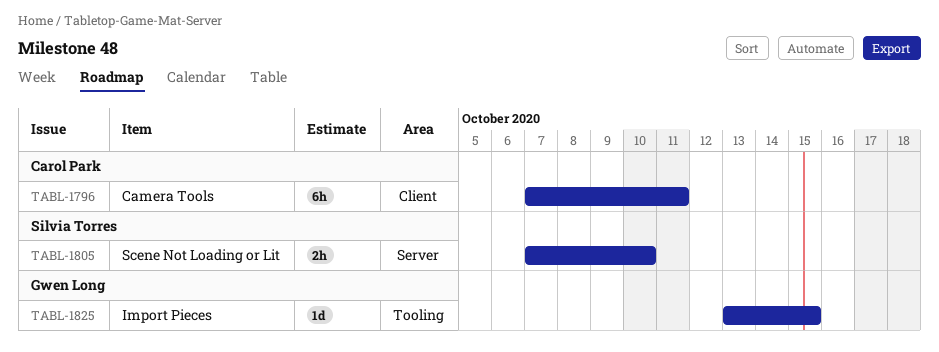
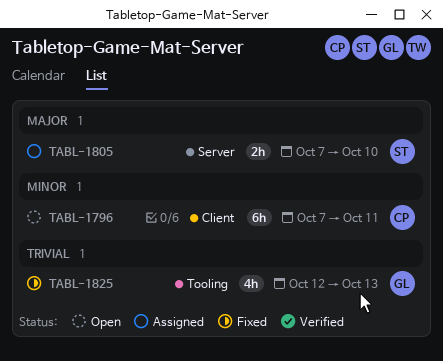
TABL-1825, estimate: 1d -> 4h
TABL-1825, start: Oct 13 -> Oct 12
TABL-1825, due: Oct 15 -> Oct 13

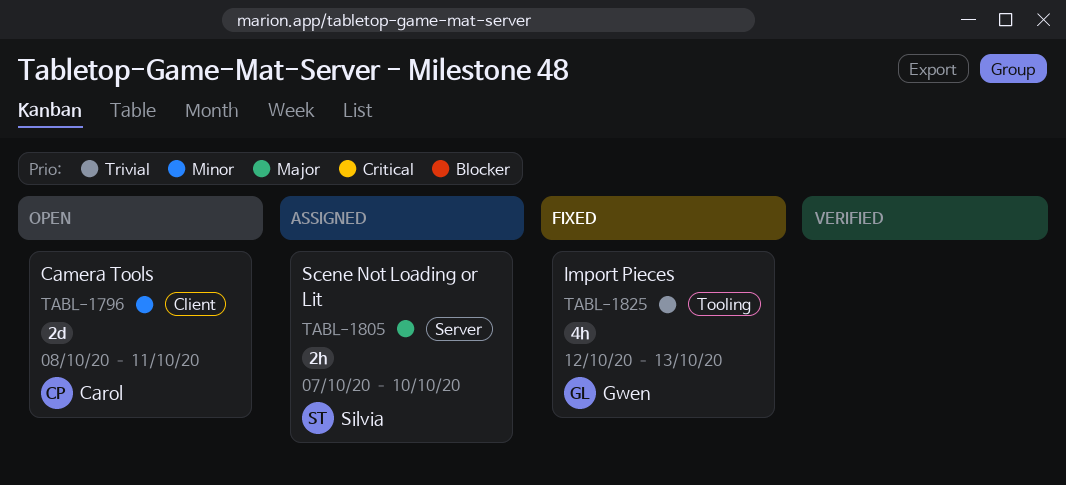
TABL-1796, estimate: 6h -> 2d
TABL-1796, start: Oct 7 -> Oct 8

